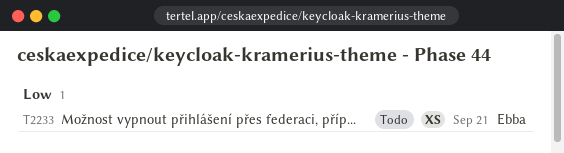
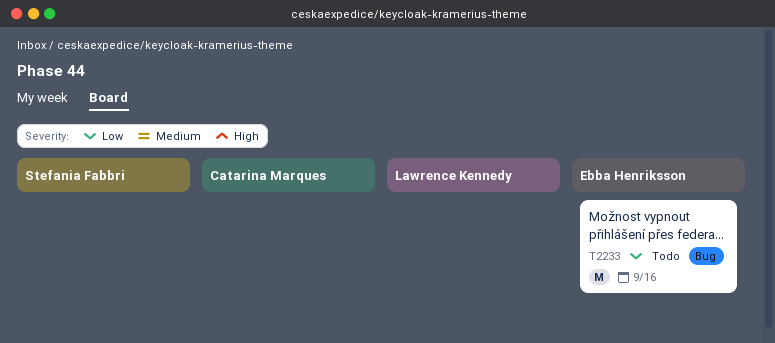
T2233, estimate: XS -> M
T2233, due: Sep 21 -> Sep 16

